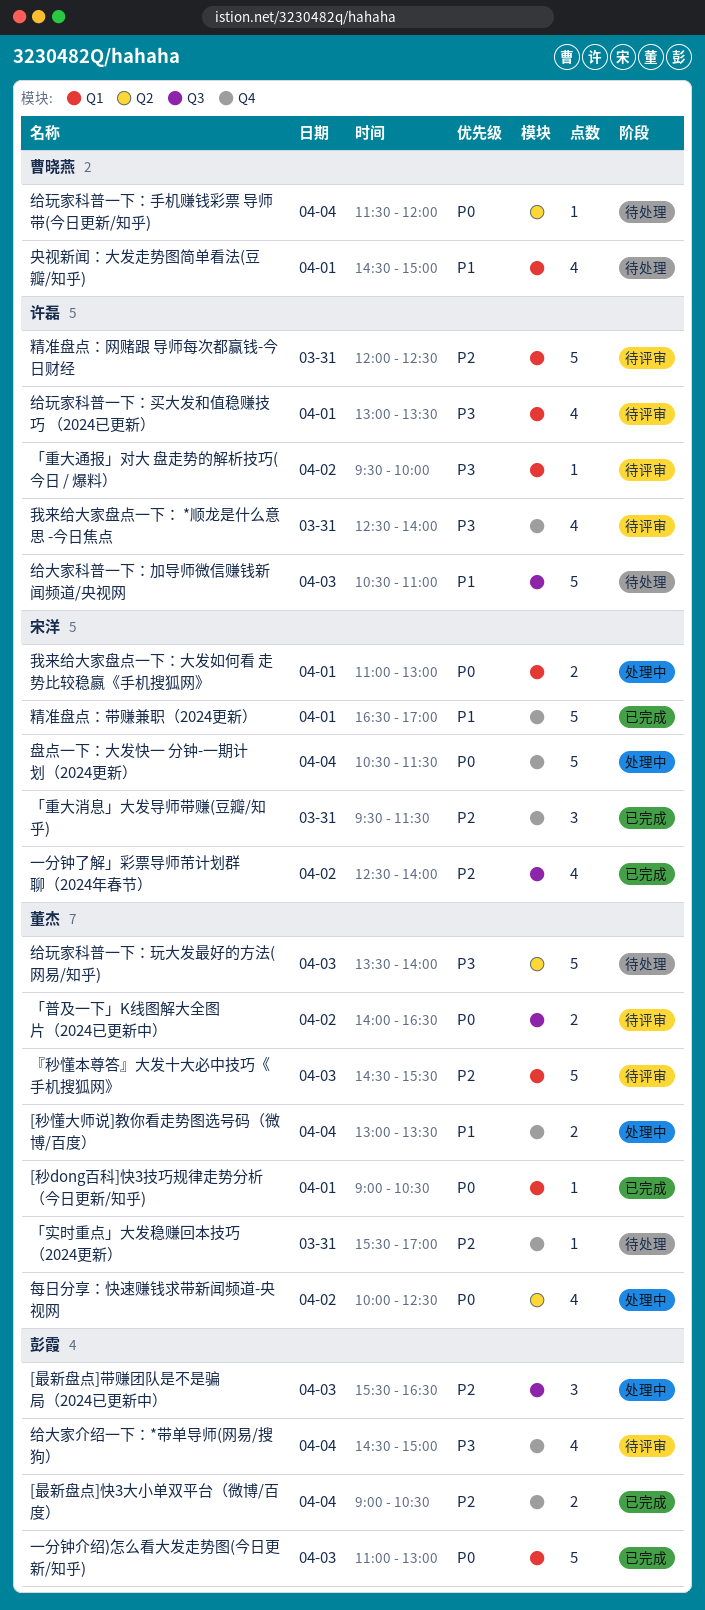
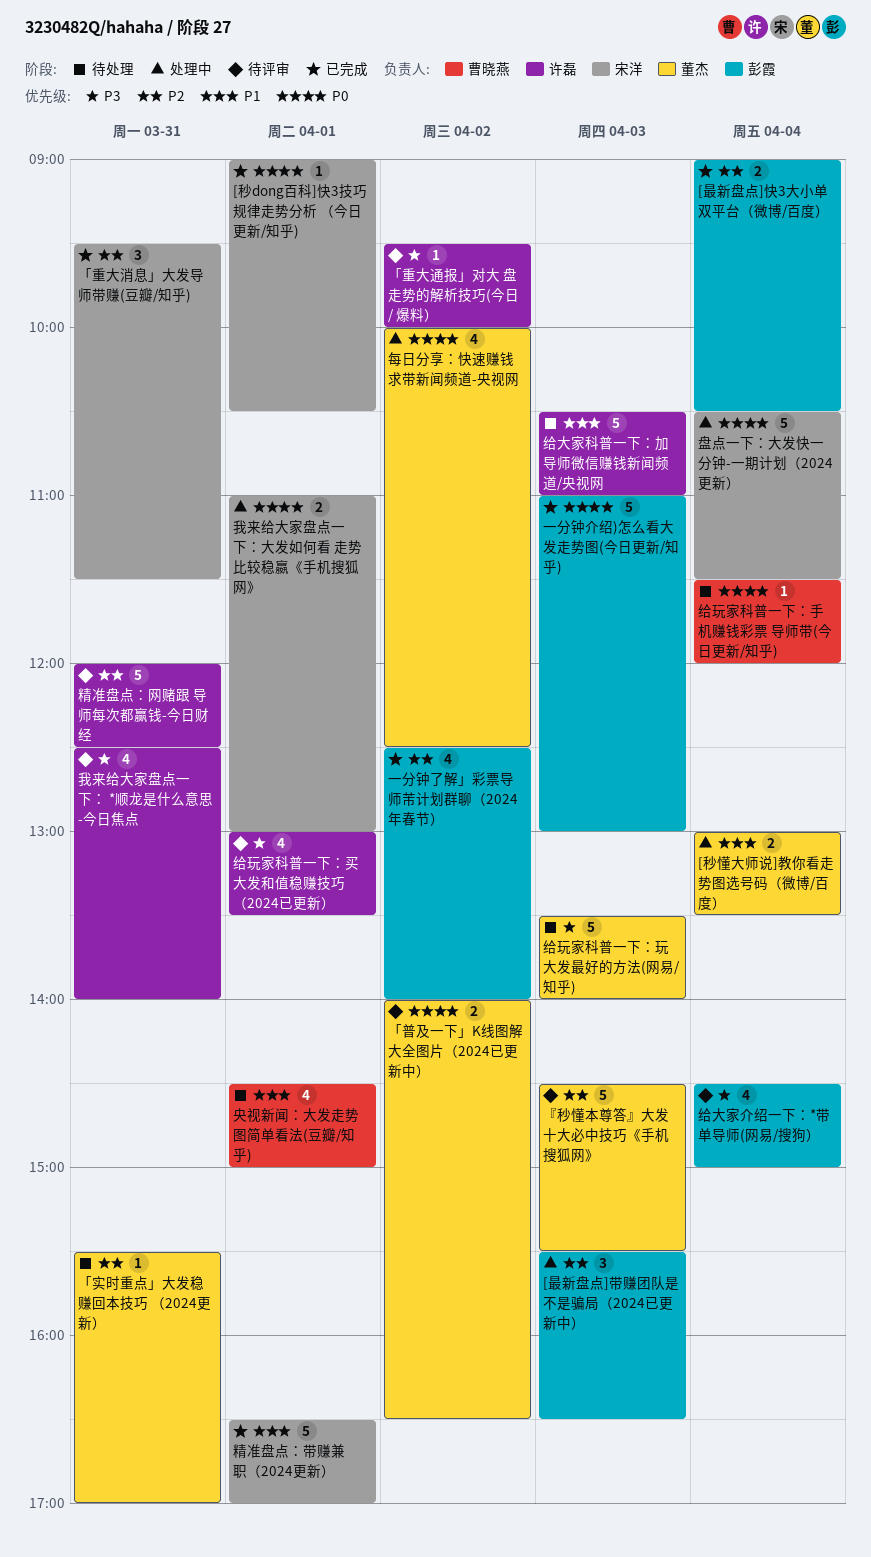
[秒dong百科]快3技巧规律走势分析 （今日更新/知乎), owner: 董杰 -> 宋洋
一分钟了解」彩票导师芾计划群聊（2024年春节）, owner: 宋洋 -> 彭霞

